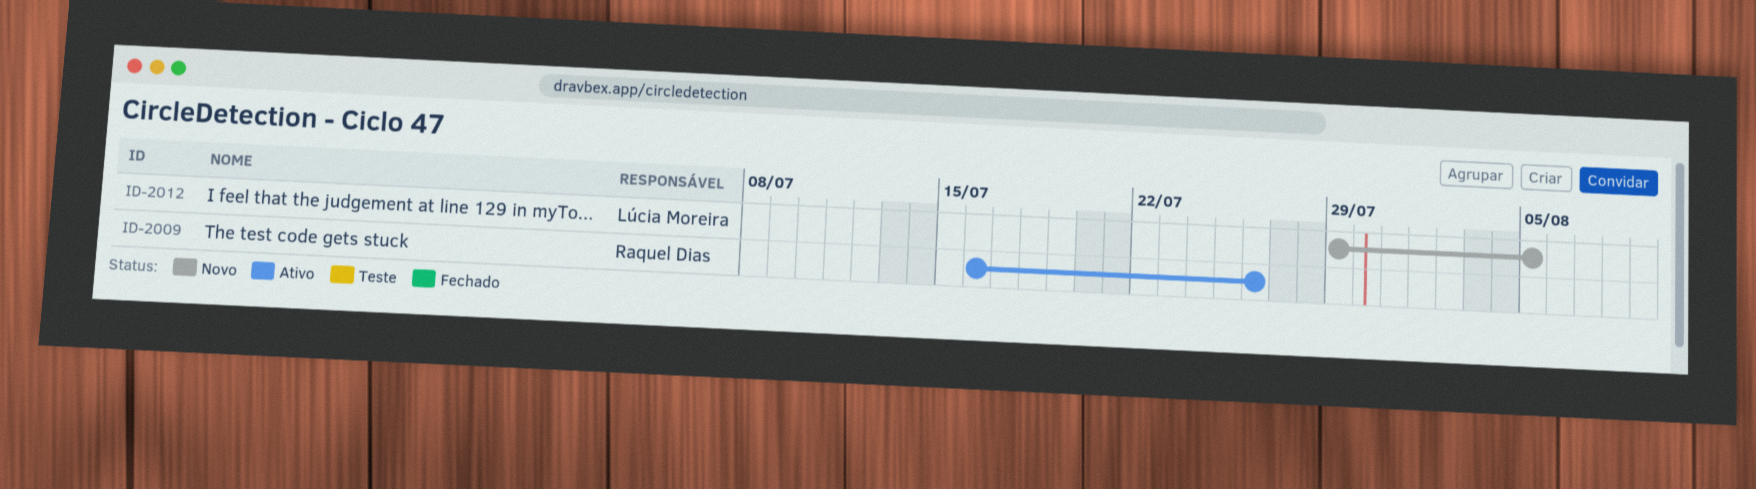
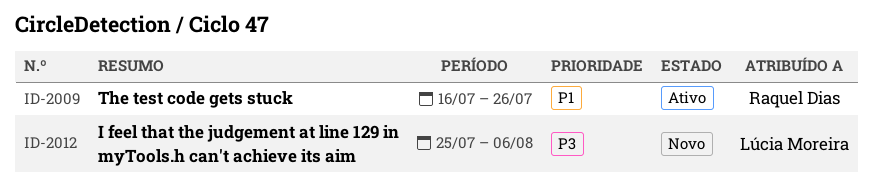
ID-2012, start: Jul 29 -> Jul 25
ID-2012, due: Aug 5 -> Aug 6

